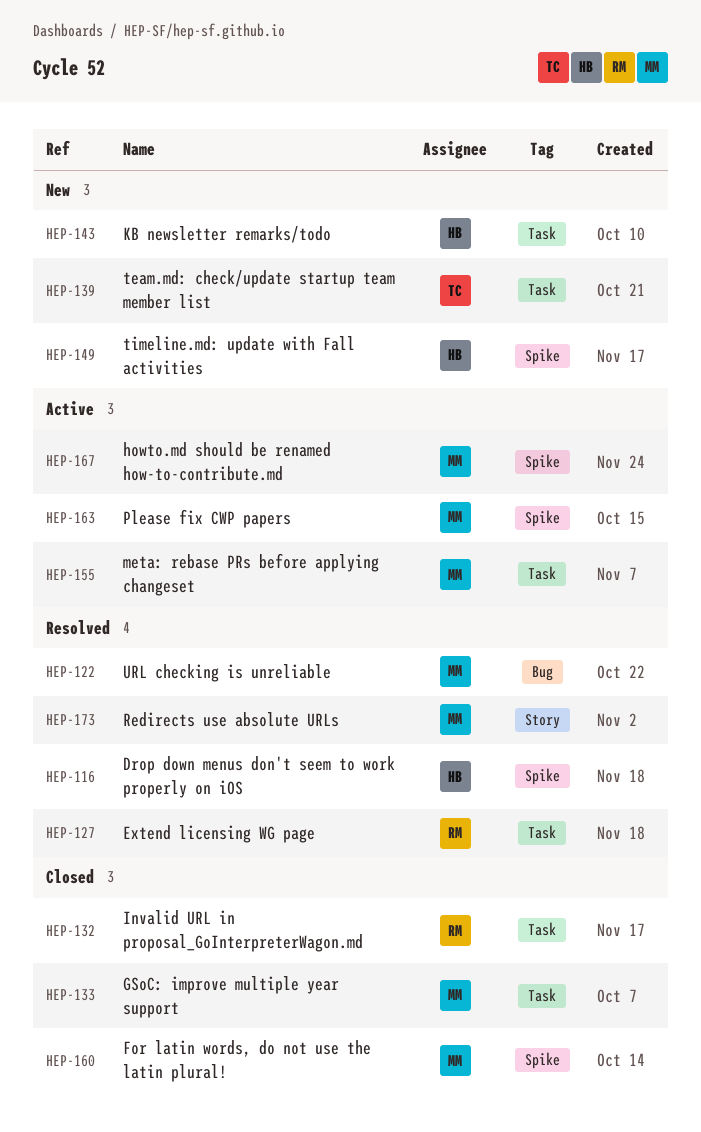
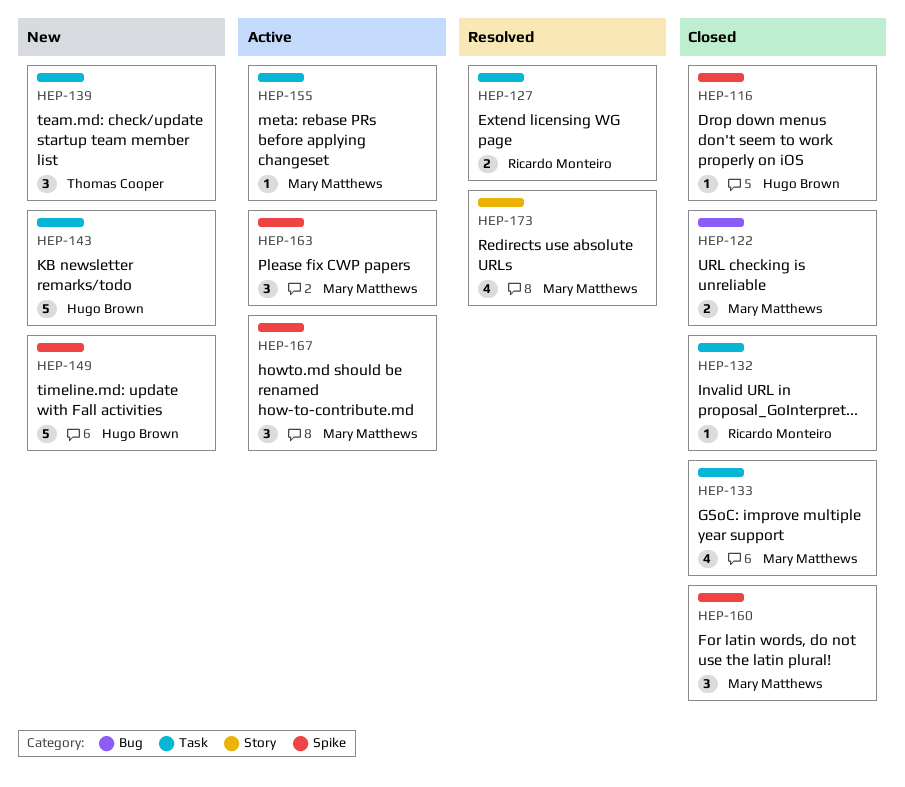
HEP-116, status: Resolved -> Closed
HEP-122, status: Resolved -> Closed

